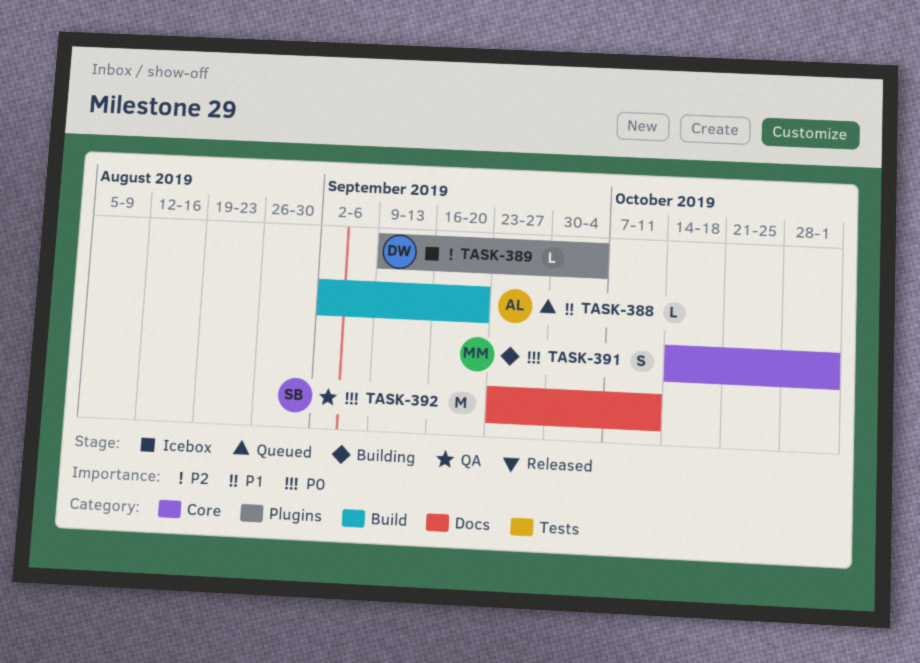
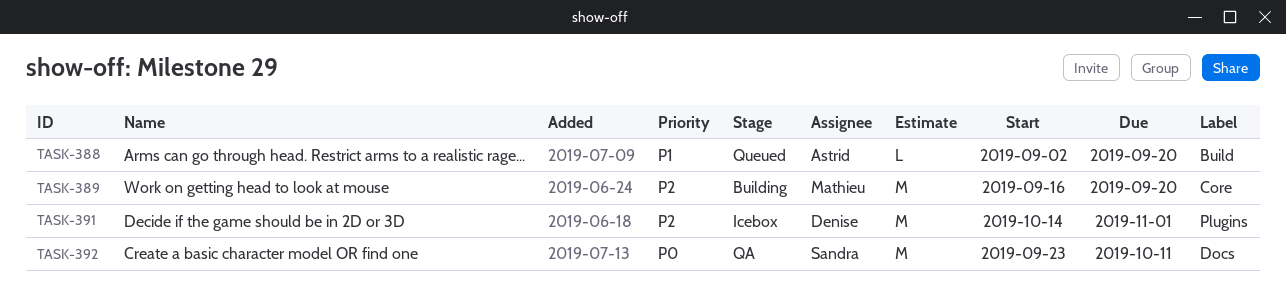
TASK-389, status: Icebox -> Building
TASK-389, owner: Denise -> Mathieu
TASK-389, label: Plugins -> Core
TASK-389, estimate: L -> M
TASK-389, start: Sep 9 -> Sep 16
TASK-389, due: Oct 4 -> Sep 20
TASK-391, status: Building -> Icebox
TASK-391, owner: Mathieu -> Denise
TASK-391, priority: P0 -> P2
TASK-391, label: Core -> Plugins
TASK-391, estimate: S -> M

